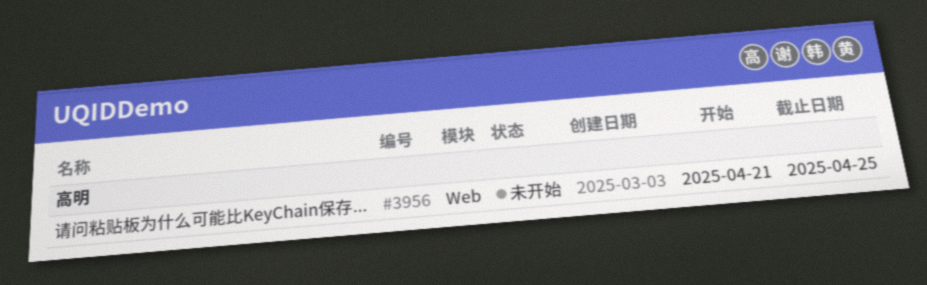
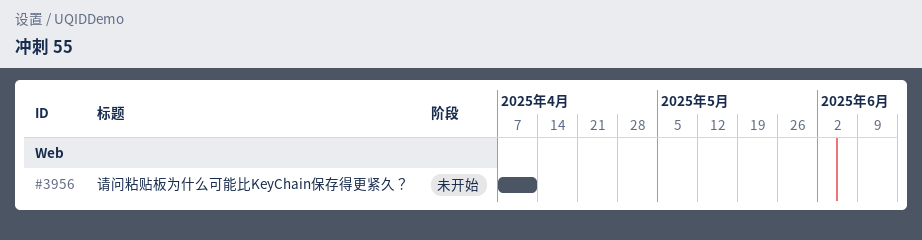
#3956, start: Apr 21 -> Apr 7
#3956, due: Apr 25 -> Apr 11

